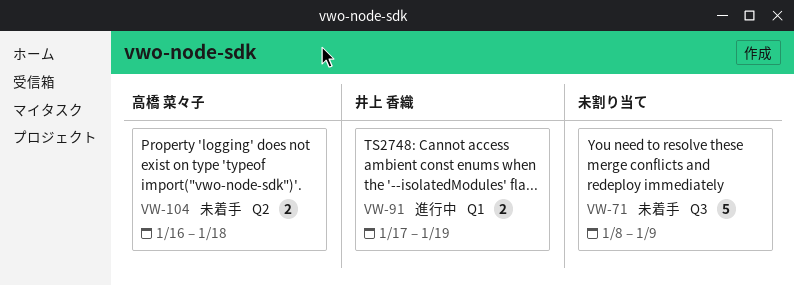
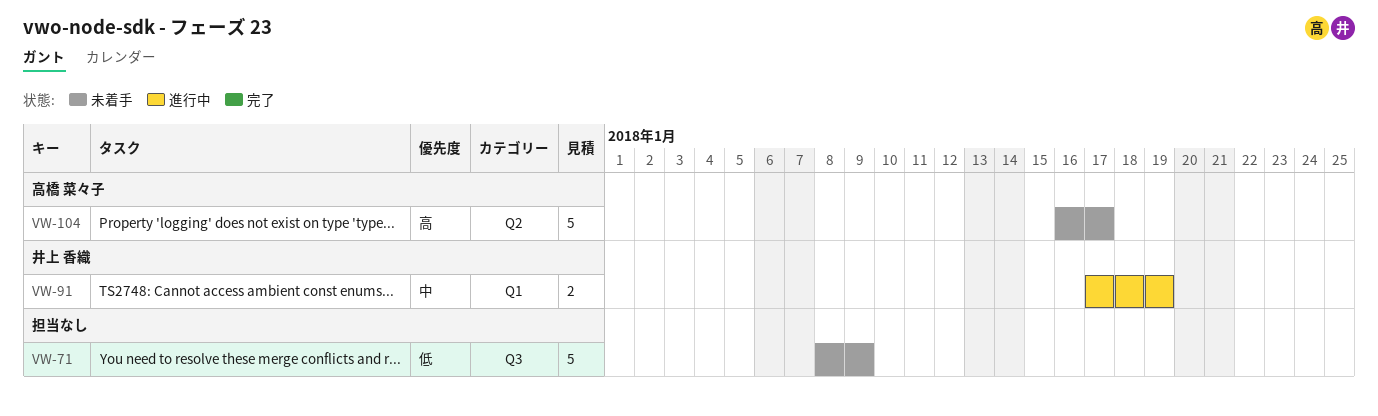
VW-104, estimate: 2 -> 5
VW-104, due: Jan 18 -> Jan 17

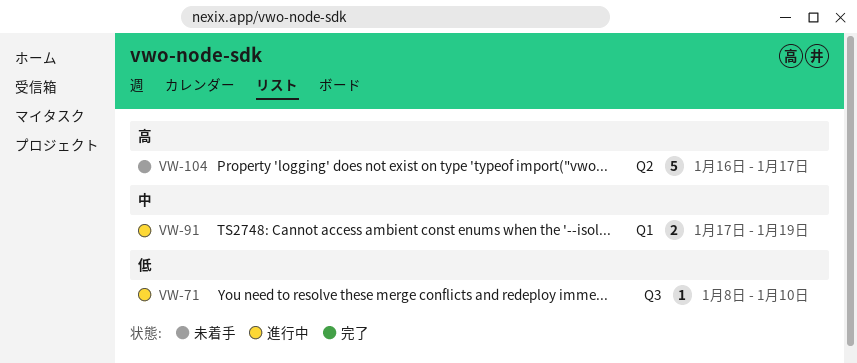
VW-71, status: 未着手 -> 進行中
VW-71, estimate: 5 -> 1
VW-71, due: Jan 9 -> Jan 10

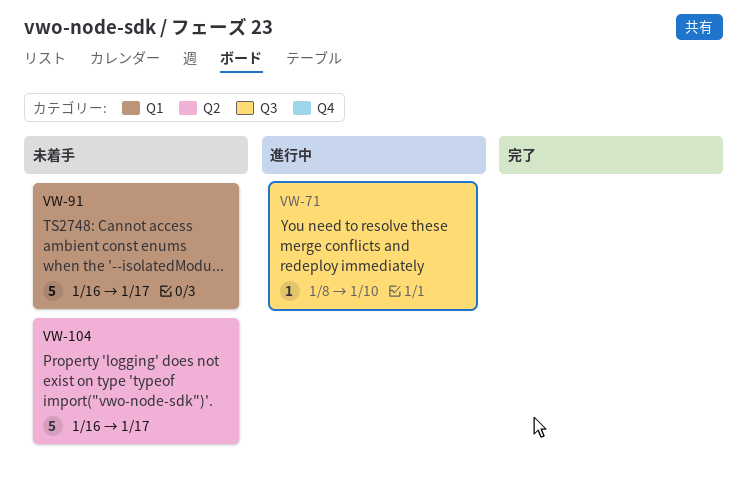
VW-91, status: 進行中 -> 未着手
VW-91, estimate: 2 -> 5
VW-91, start: Jan 17 -> Jan 16
VW-91, due: Jan 19 -> Jan 17

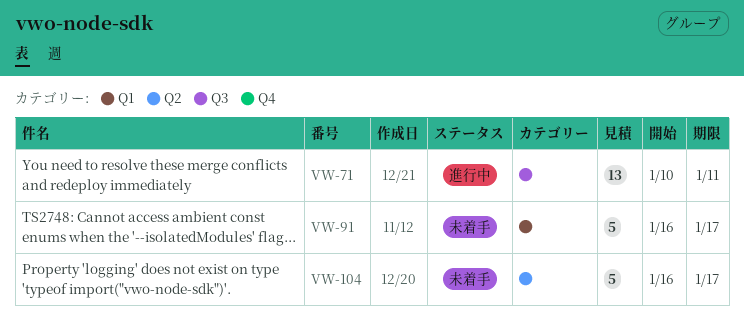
VW-71, estimate: 1 -> 13
VW-71, start: Jan 8 -> Jan 10
VW-71, due: Jan 10 -> Jan 11

